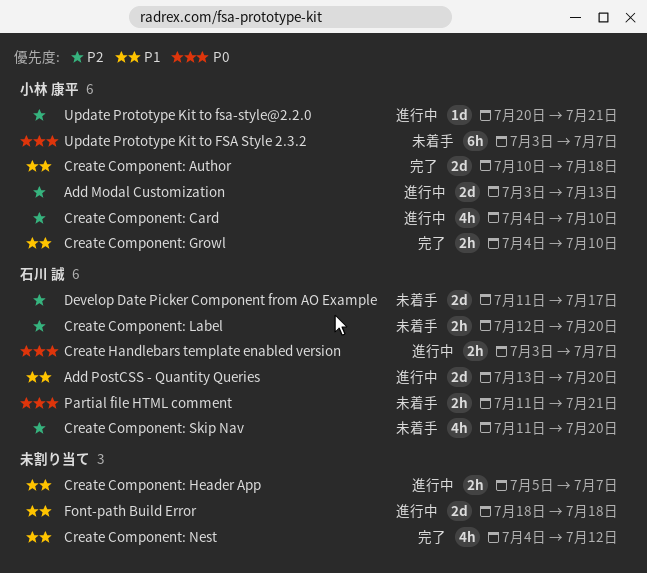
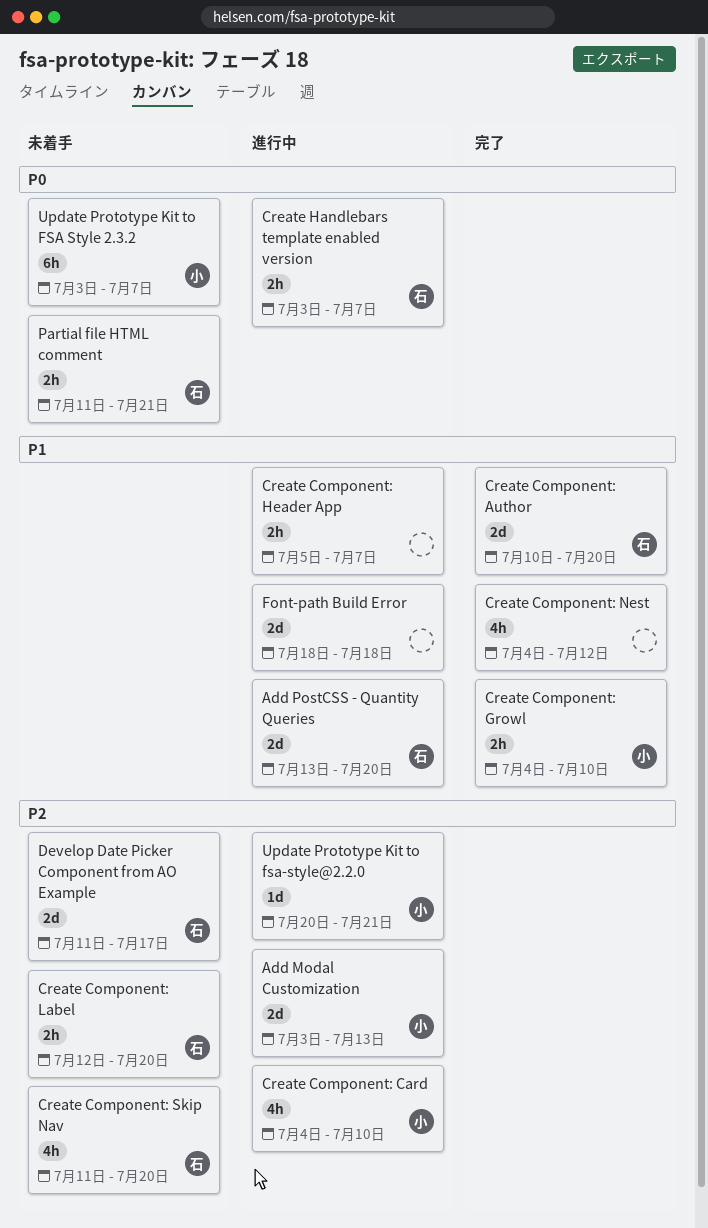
Create Component: Author, owner: 小林 康平 -> 石川 誠
Create Component: Author, due: Jul 18 -> Jul 20

